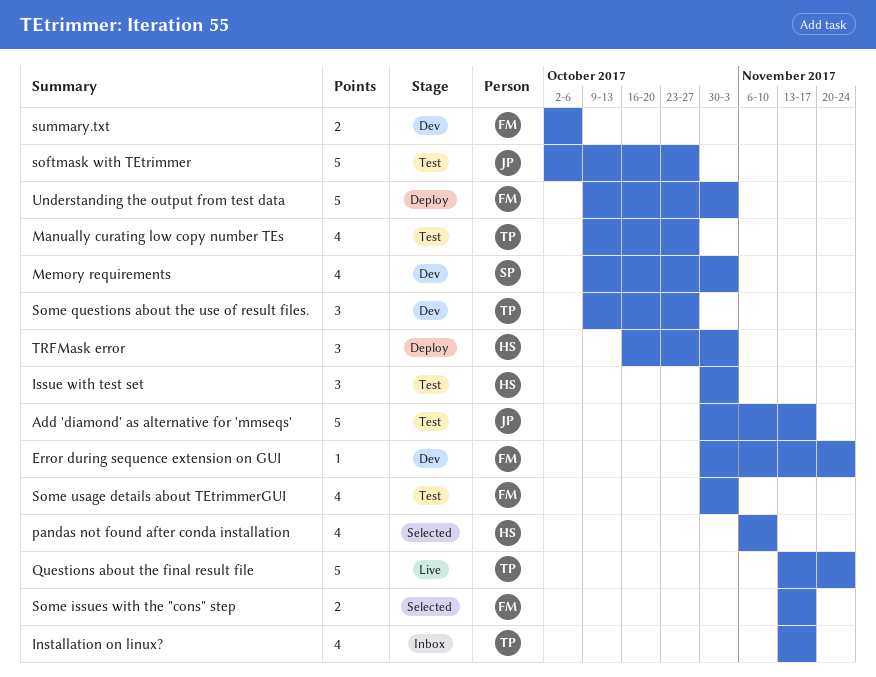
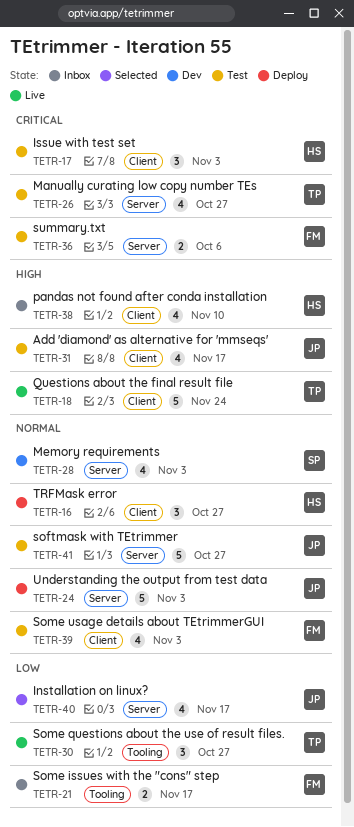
Add 'diamond' as alternative for 'mmseqs', estimate: 5 -> 4
Error during sequence extension on GUI: present -> none
Installation on linux?, status: Inbox -> Selected
Installation on linux?, owner: TP -> JP
pandas not found after conda installation, status: Selected -> Inbox
Some issues with the "cons" step, status: Selected -> Inbox
Some questions about the use of result files., status: Dev -> Live
summary.txt, status: Dev -> Test
TRFMask error, due: Nov 3 -> Oct 27
Understanding the output from test data, owner: FM -> JP

